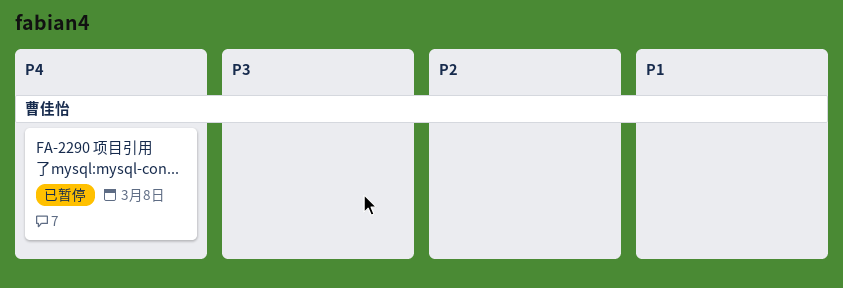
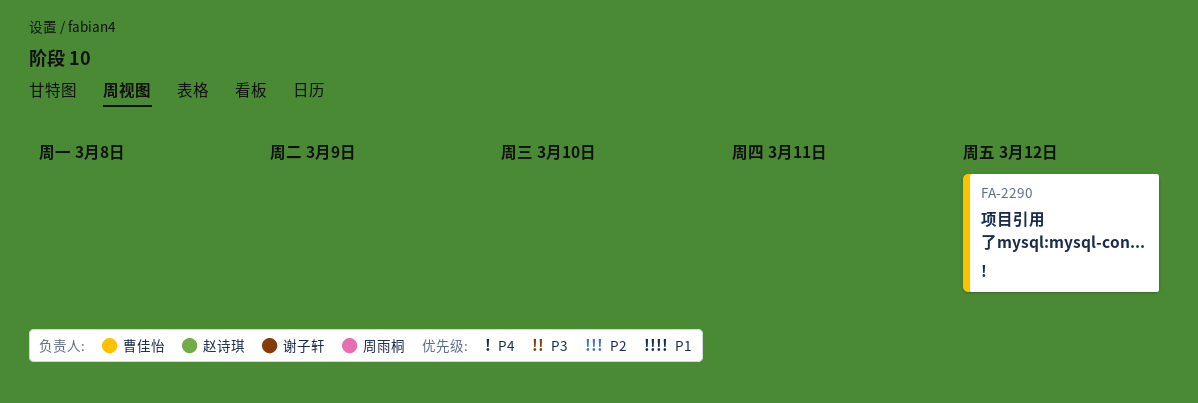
FA-2290, due: Mar 8 -> Mar 12

